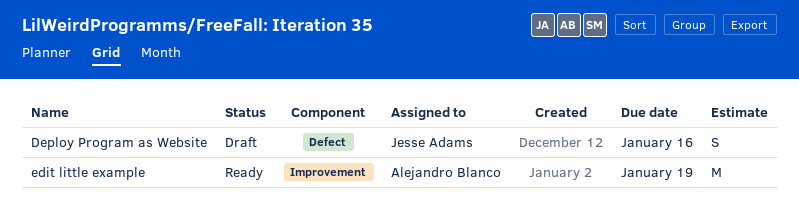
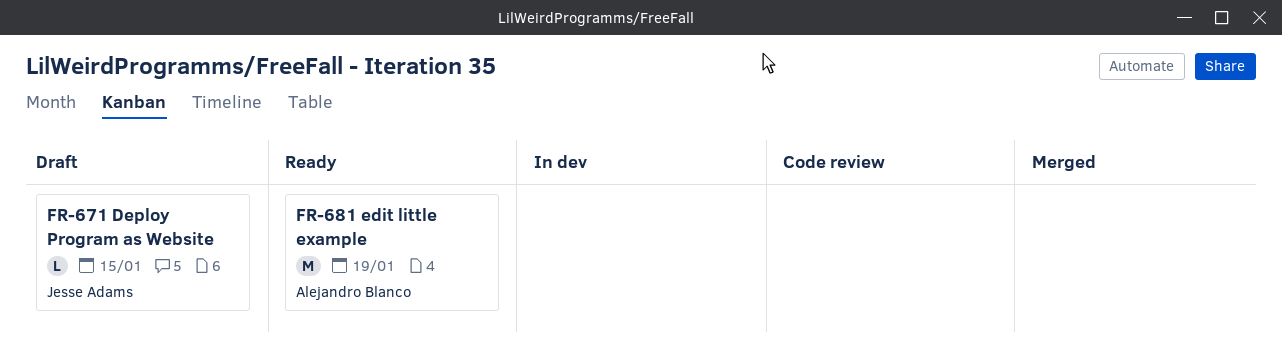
Deploy Program as Website, estimate: S -> L
Deploy Program as Website, due: Jan 16 -> Jan 15

